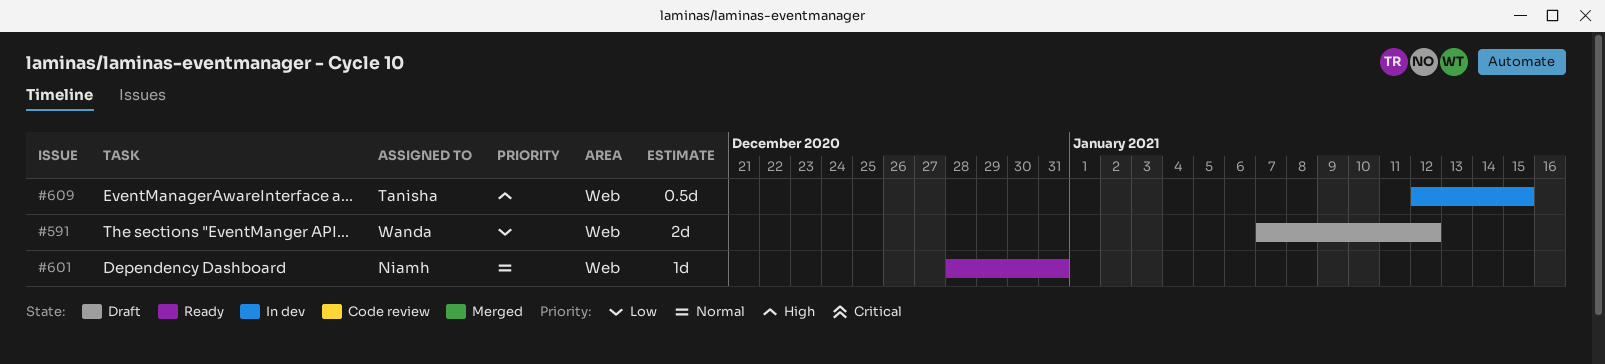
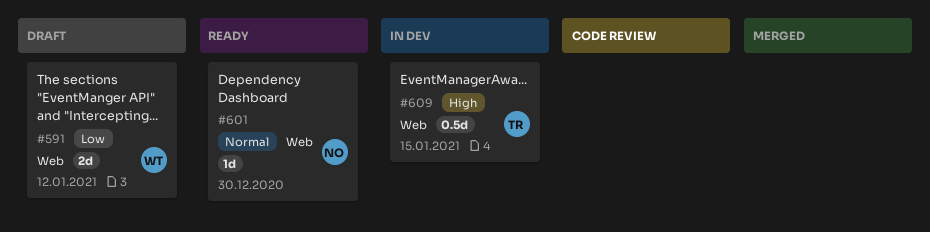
#601, due: Dec 31 -> Dec 30

